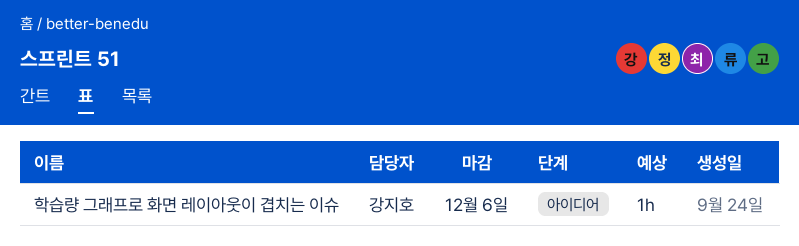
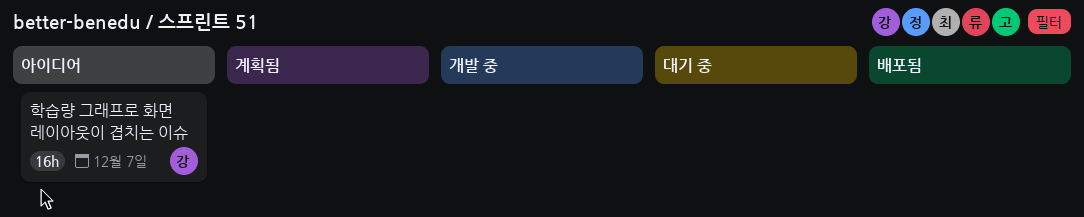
학습량 그래프로 화면 레이아웃이 겹치는 이슈, estimate: 1h -> 16h
학습량 그래프로 화면 레이아웃이 겹치는 이슈, due: Dec 6 -> Dec 7

